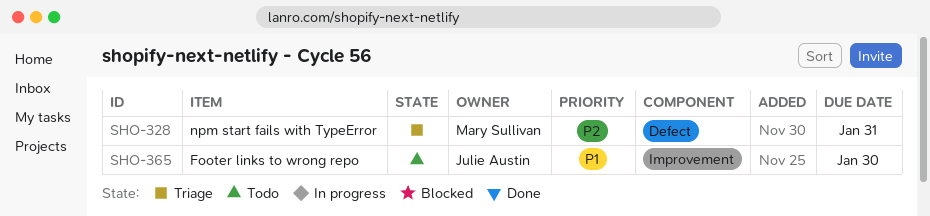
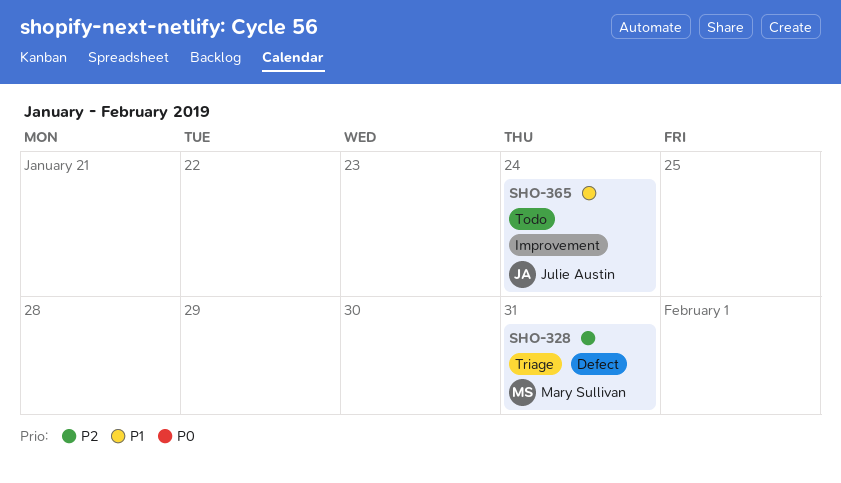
SHO-365, due: Jan 30 -> Jan 24

